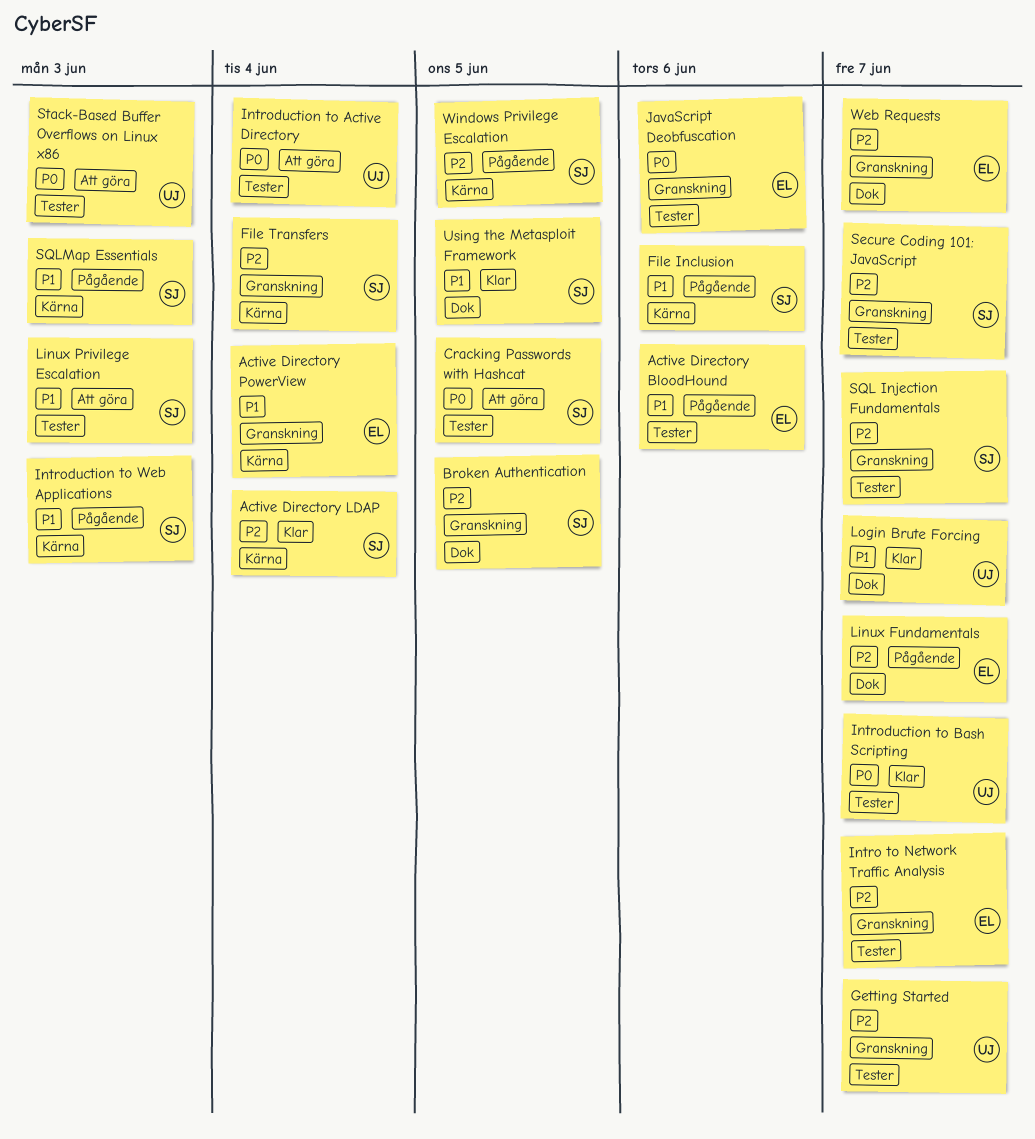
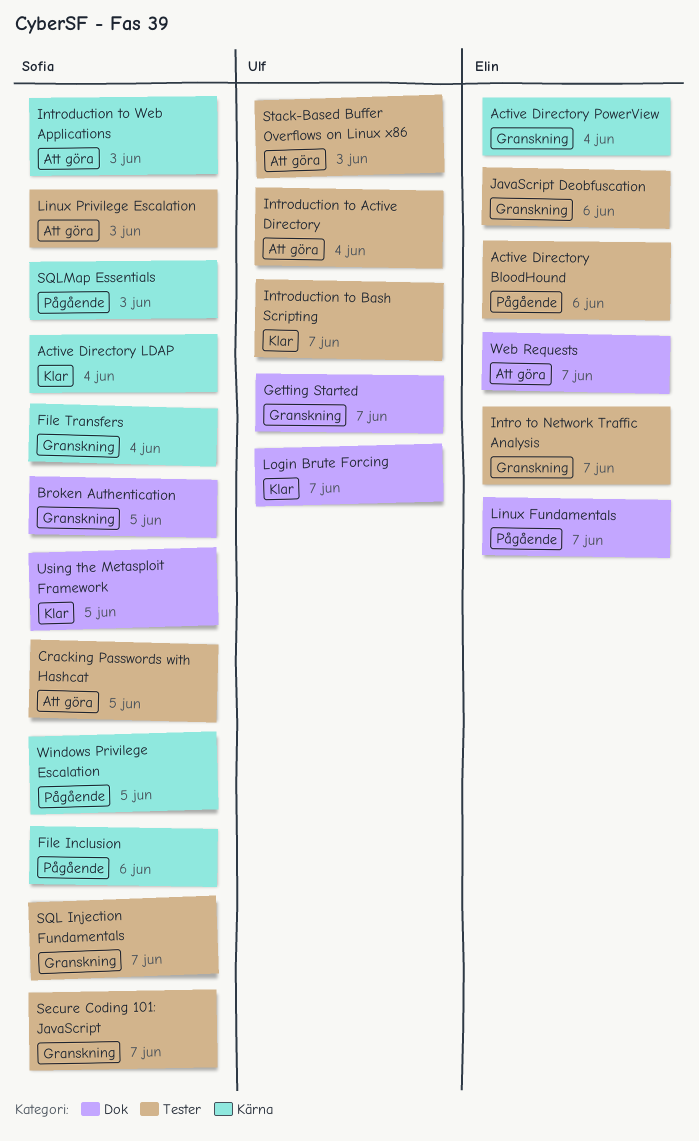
Getting Started, label: Tester -> Dok
Introduction to Web Applications, status: Pågående -> Att göra
Web Requests, status: Granskning -> Att göra

